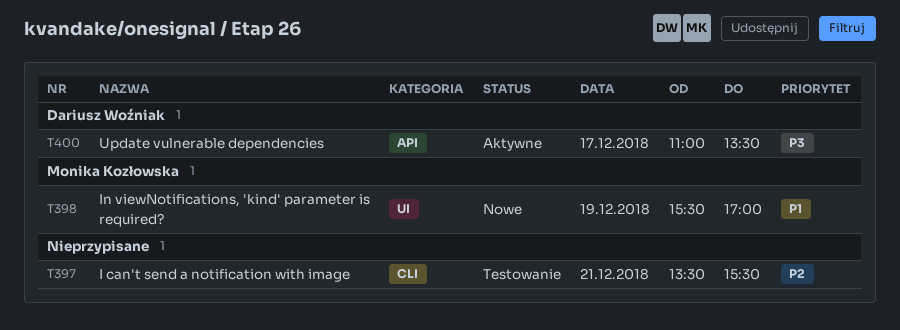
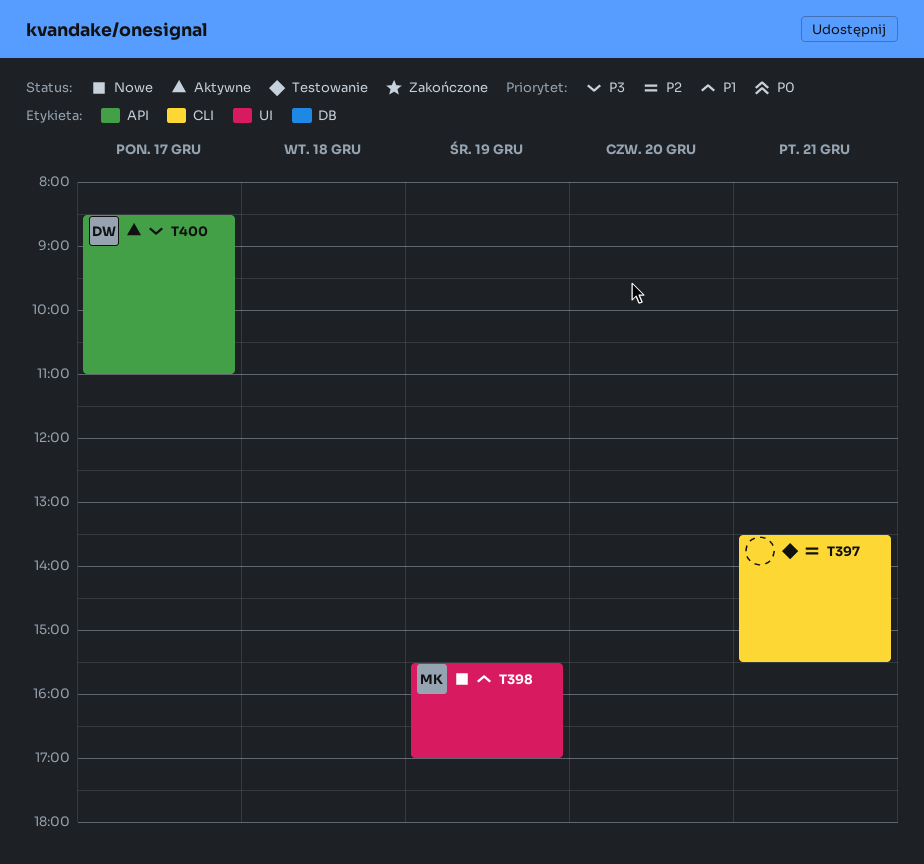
T400, begins: 11:00 -> 08:30
T400, ends: 13:30 -> 11:00

